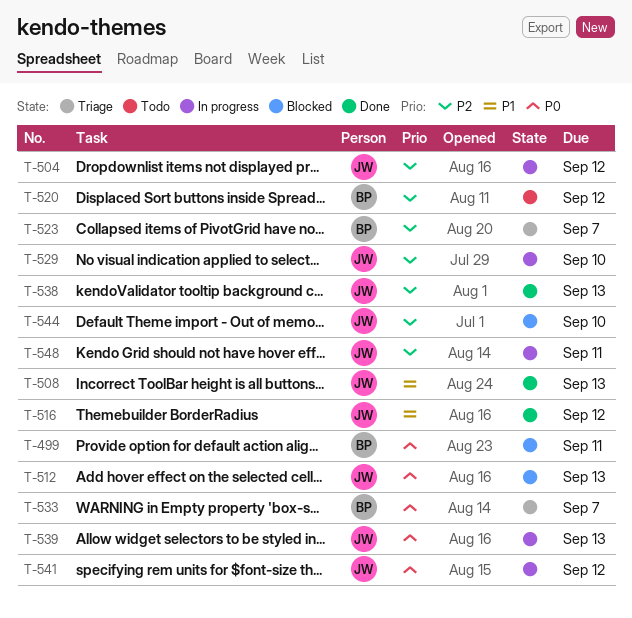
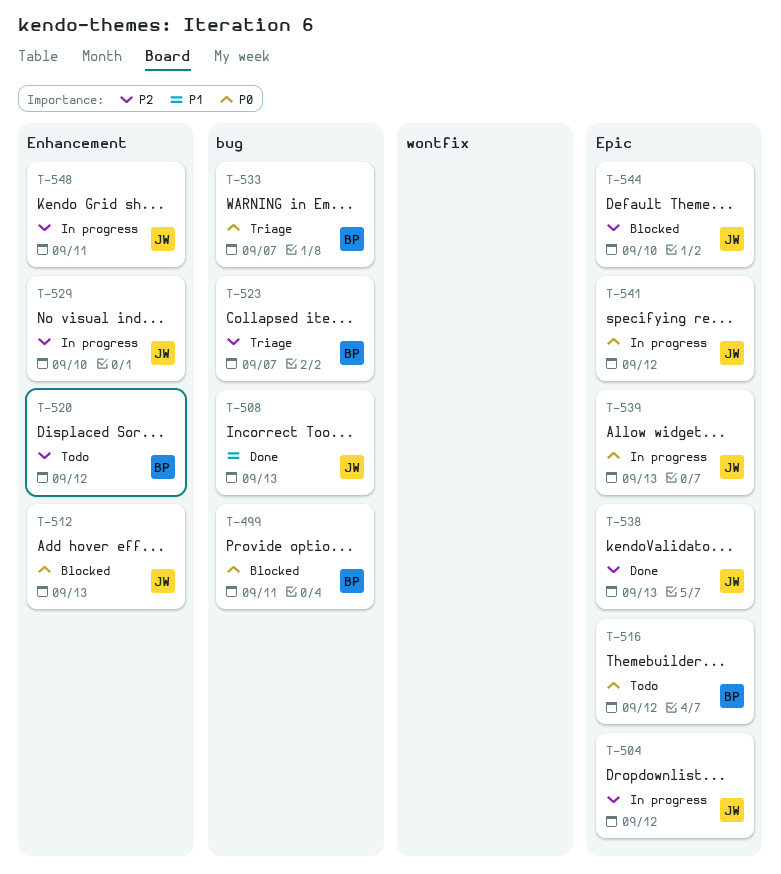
T-516, status: Done -> Todo
T-516, owner: JW -> BP
T-516, priority: P1 -> P0

